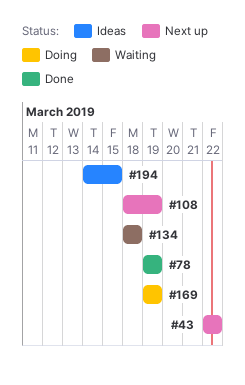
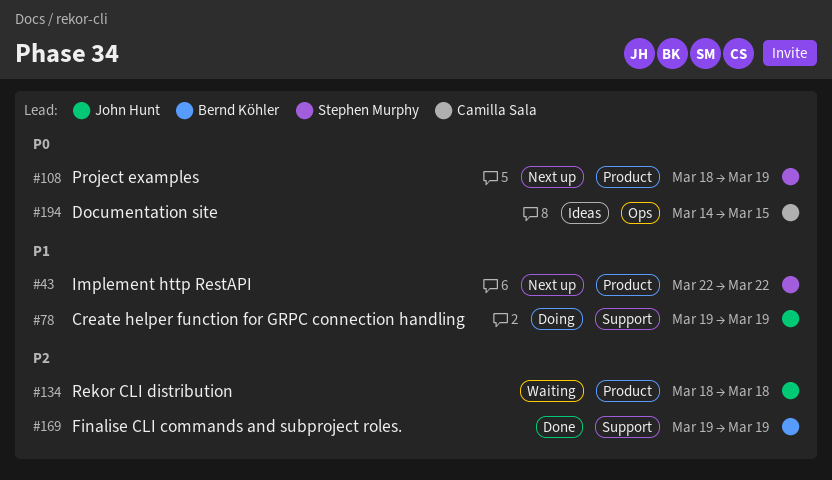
#78, status: Done -> Doing
#169, status: Doing -> Done

